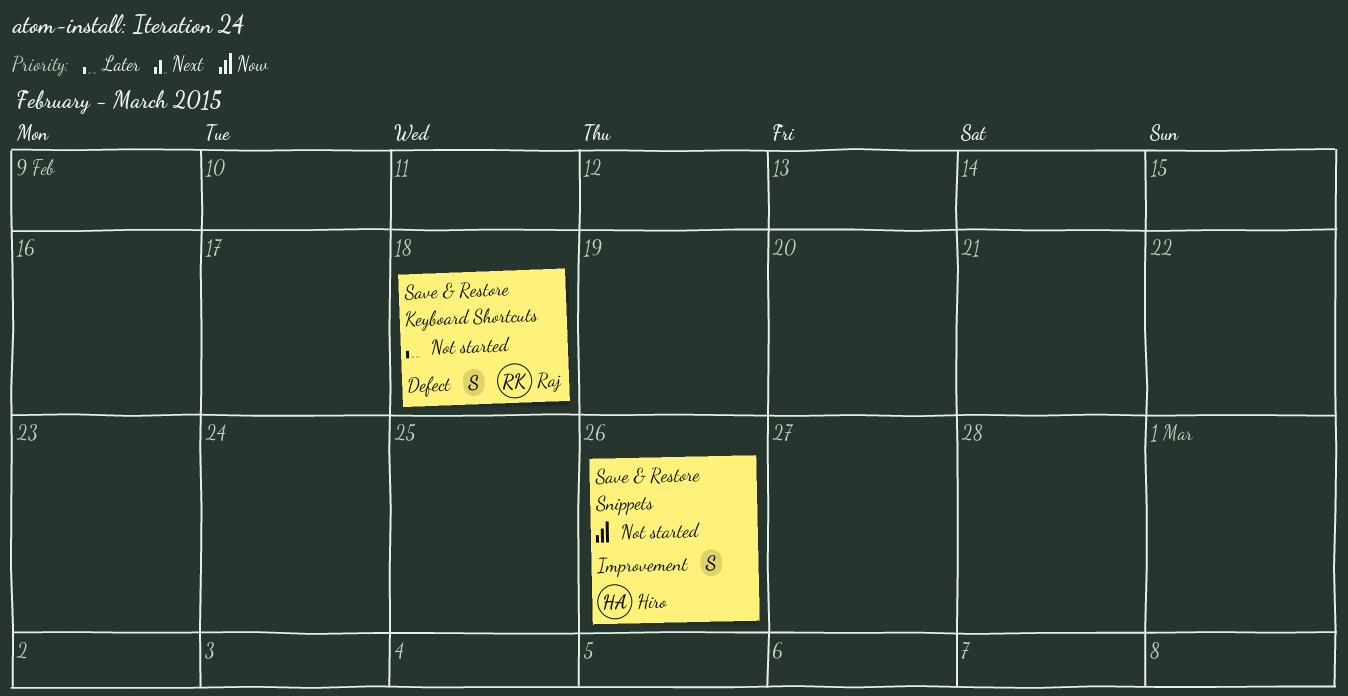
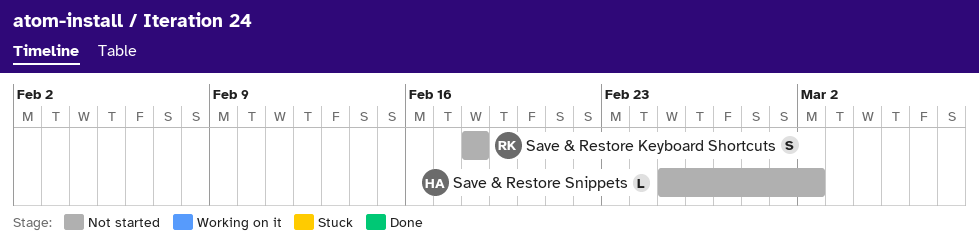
Save & Restore Snippets, estimate: S -> L
Save & Restore Snippets, due: Feb 26 -> Mar 2

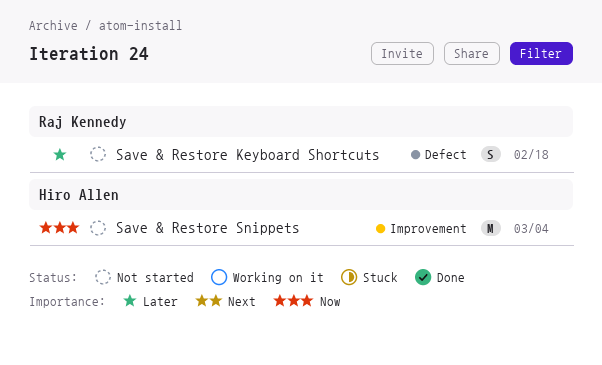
Save & Restore Snippets, estimate: L -> M
Save & Restore Snippets, due: Mar 2 -> Mar 4

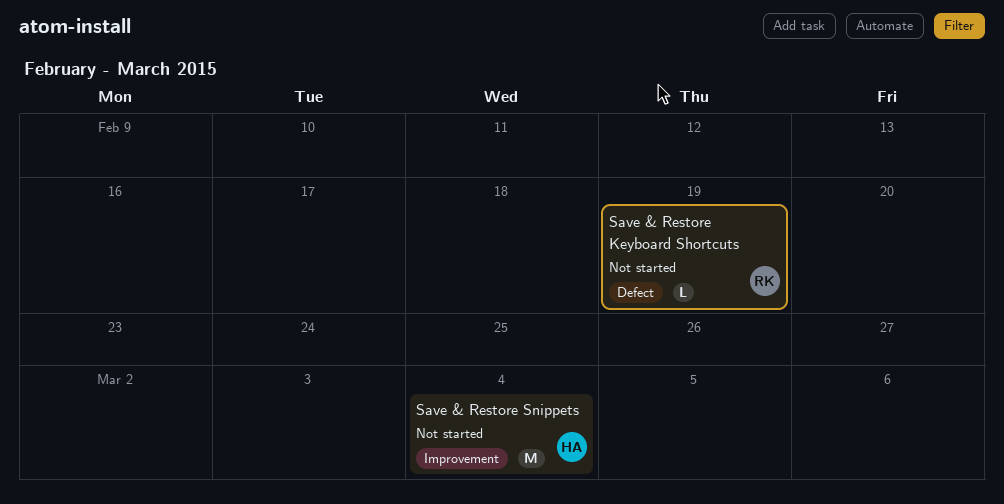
Save & Restore Keyboard Shortcuts, estimate: S -> L
Save & Restore Keyboard Shortcuts, due: Feb 18 -> Feb 19

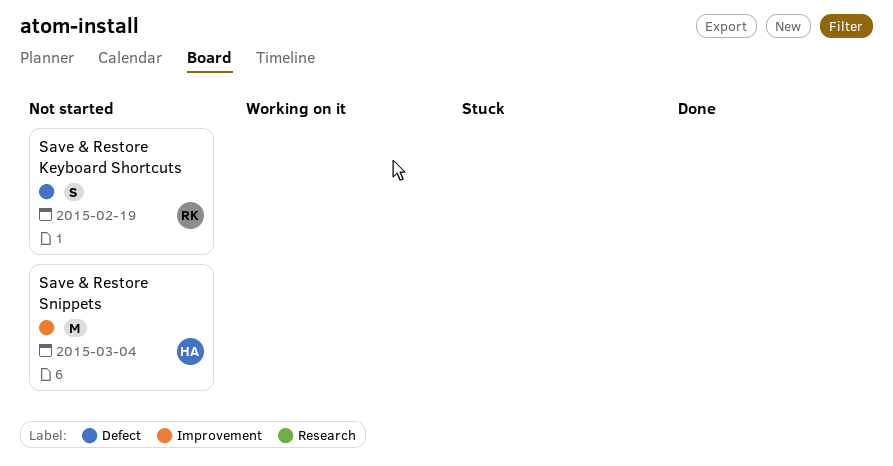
Save & Restore Keyboard Shortcuts, estimate: L -> S

